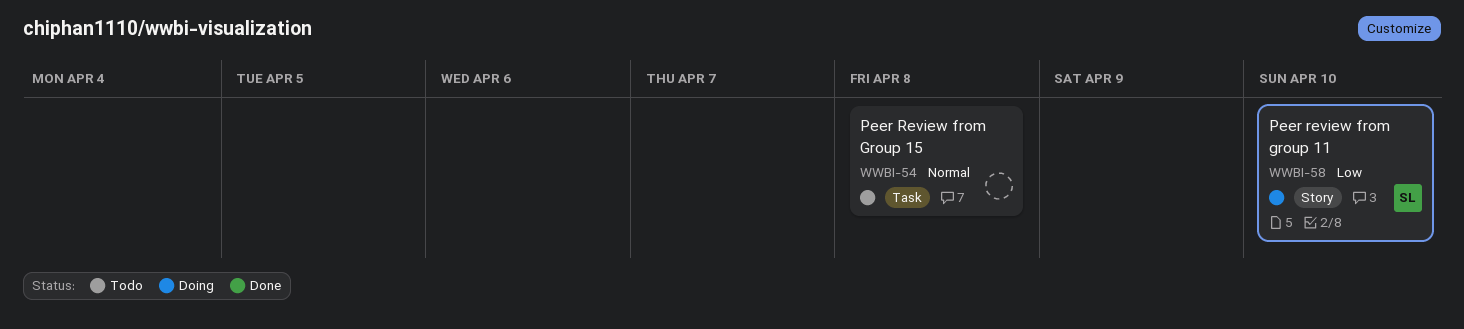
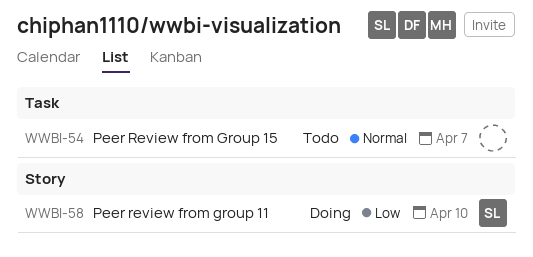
WWBI-54, due: Apr 8 -> Apr 7

